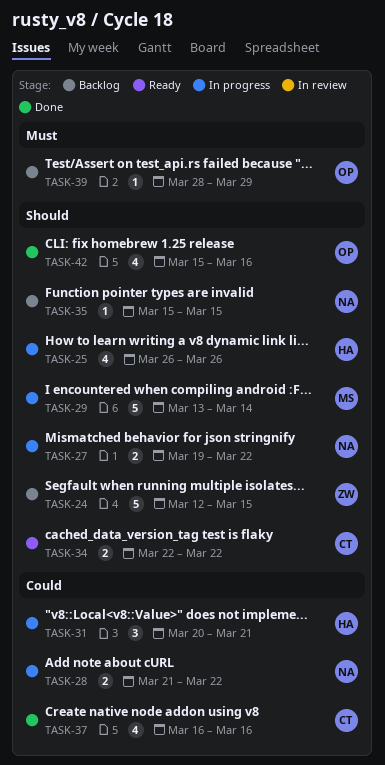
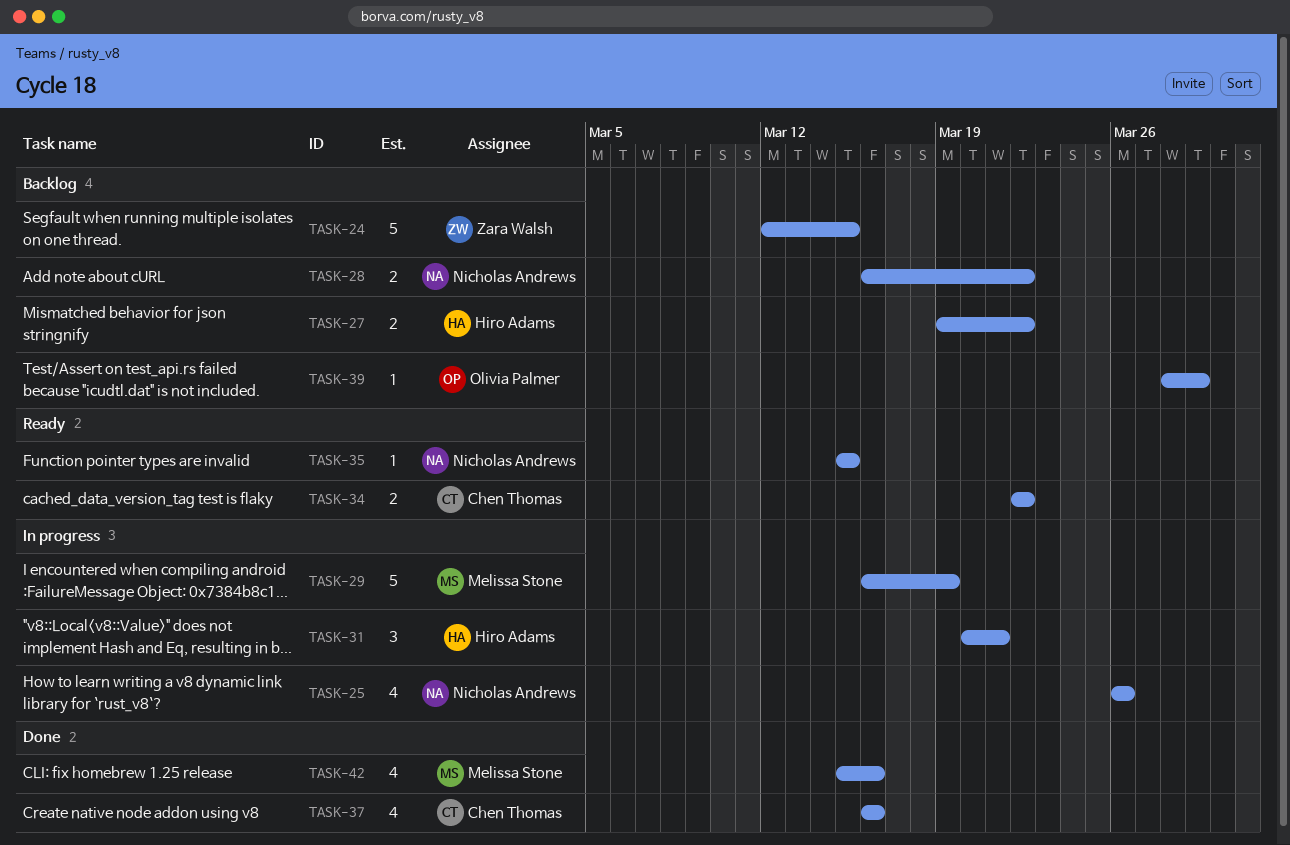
TASK-25, owner: Hiro Adams -> Nicholas Andrews
TASK-27, status: In progress -> Backlog
TASK-27, owner: Nicholas Andrews -> Hiro Adams
TASK-28, status: In progress -> Backlog
TASK-28, start: Mar 21 -> Mar 16
TASK-29, start: Mar 13 -> Mar 16
TASK-29, due: Mar 14 -> Mar 19
TASK-35, status: Backlog -> Ready
TASK-42, owner: Olivia Palmer -> Melissa Stone

